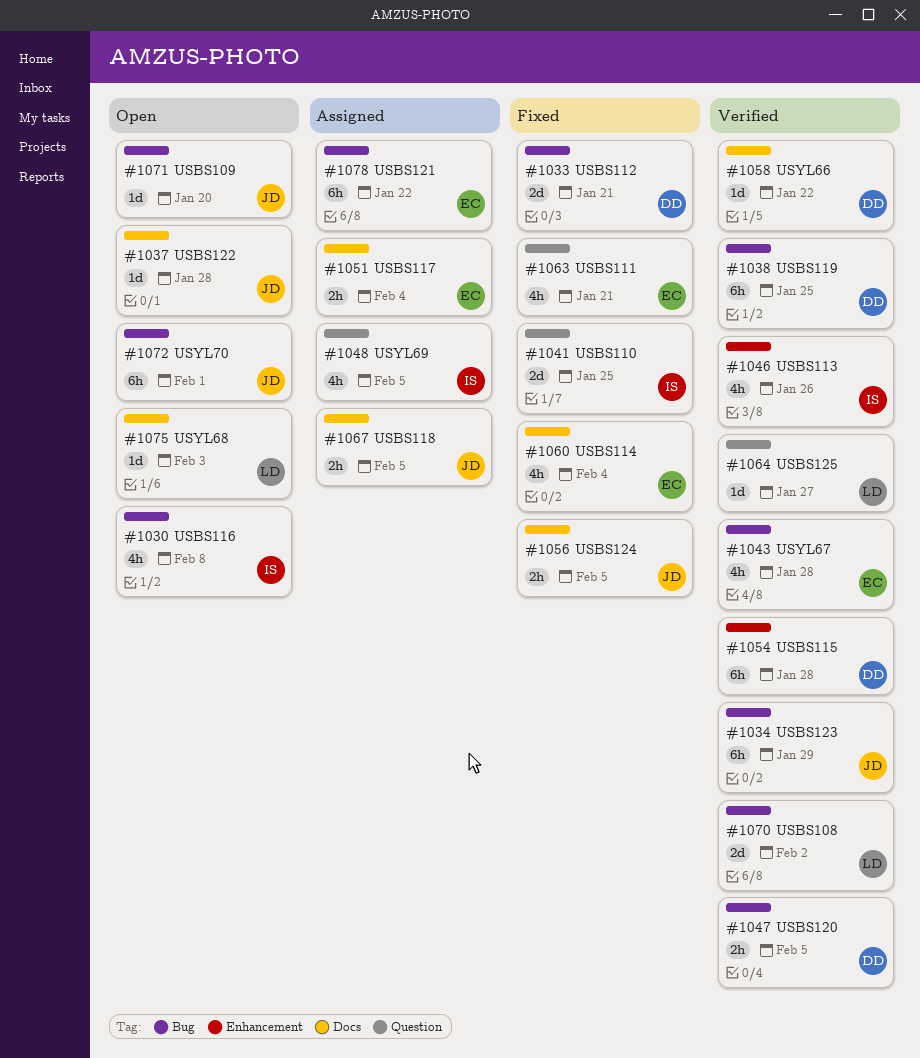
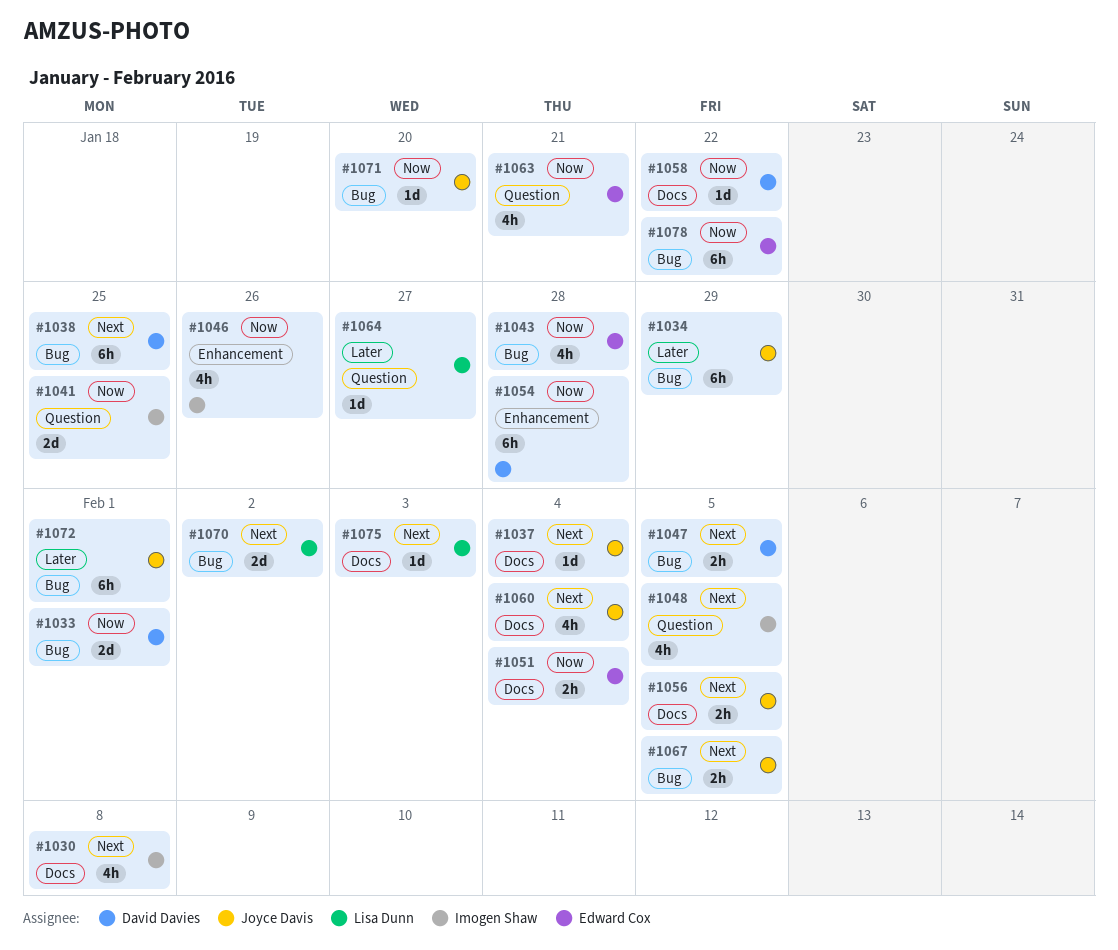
#1030, label: Bug -> Docs
#1033, due: Jan 21 -> Feb 1
#1037, due: Jan 28 -> Feb 4
#1060, owner: Edward Cox -> Joyce Davis
#1067, label: Docs -> Bug

